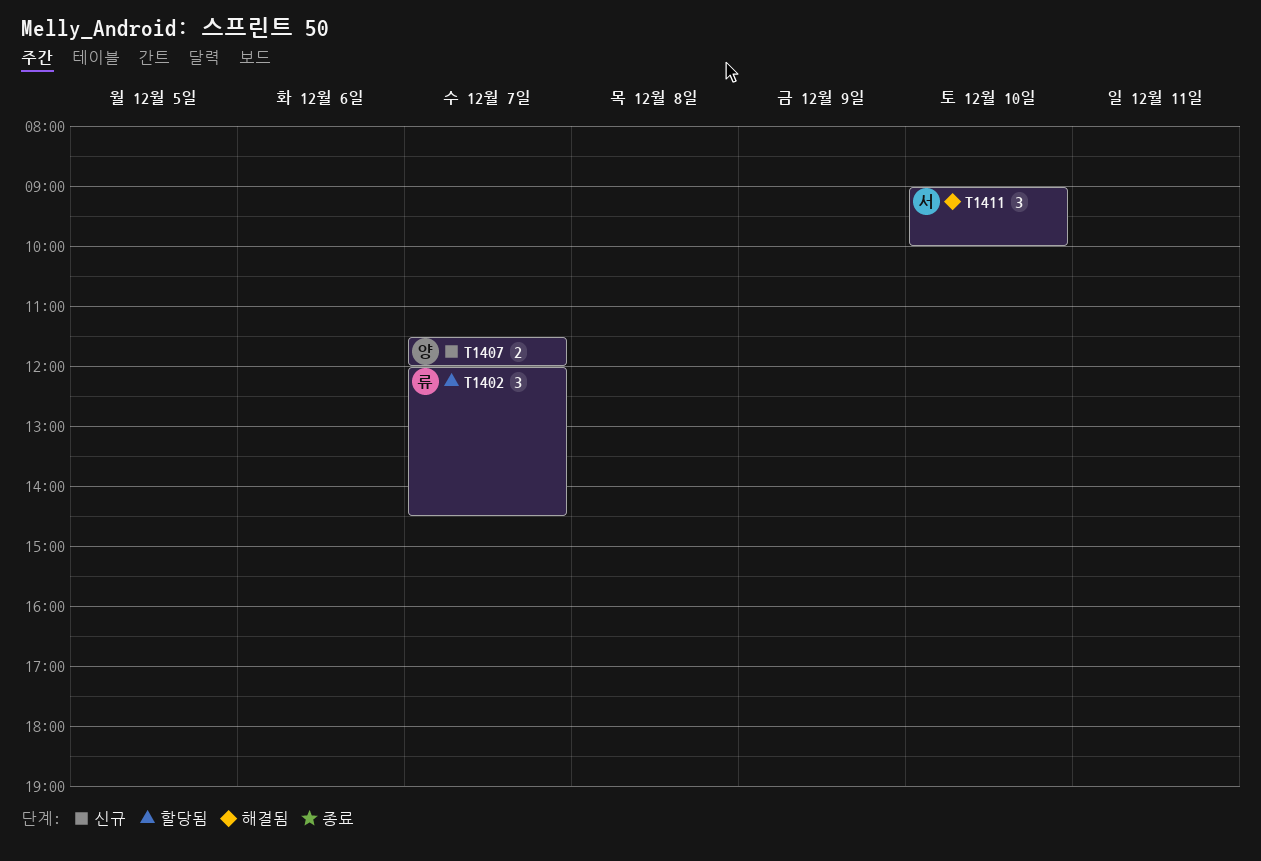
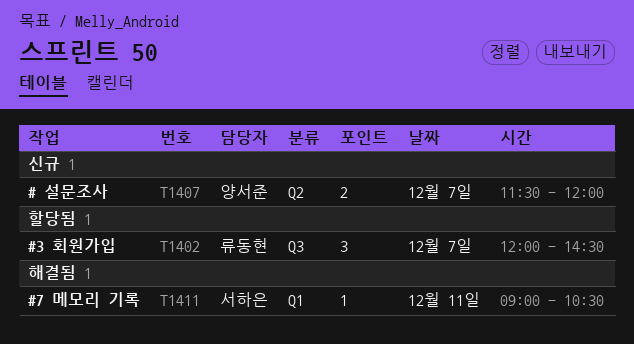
T1411, estimate: 3 -> 1
T1411, day: Dec 10 -> Dec 11
T1411, ends: 10:00 -> 10:30

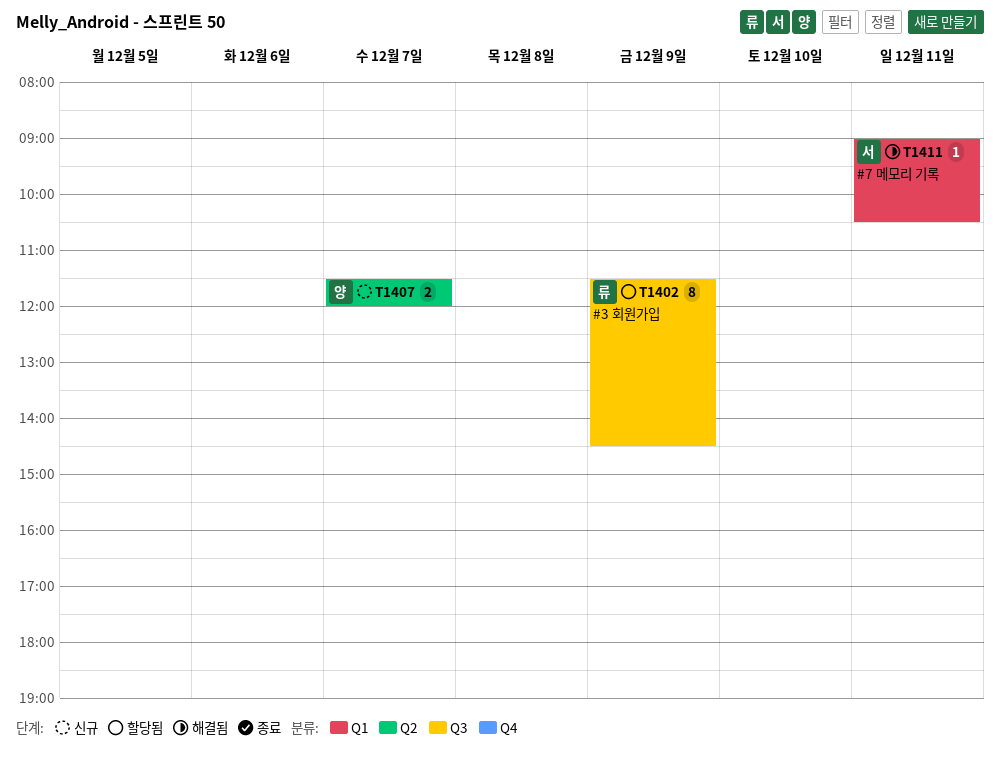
T1402, estimate: 3 -> 8
T1402, day: Dec 7 -> Dec 9
T1402, begins: 12:00 -> 11:30

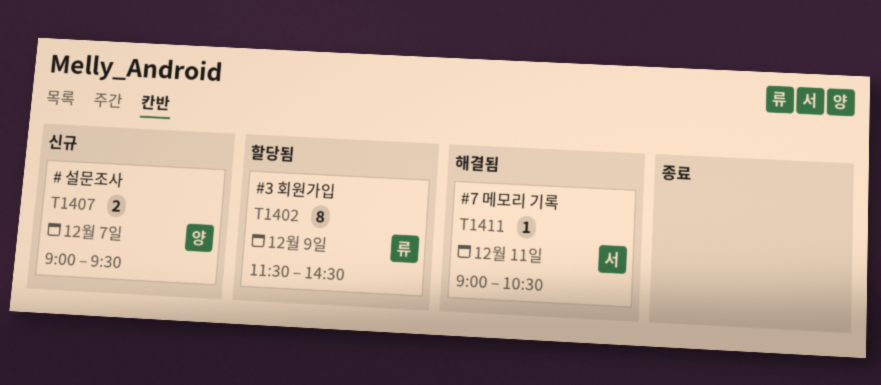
T1407, begins: 11:30 -> 09:00
T1407, ends: 12:00 -> 09:30

